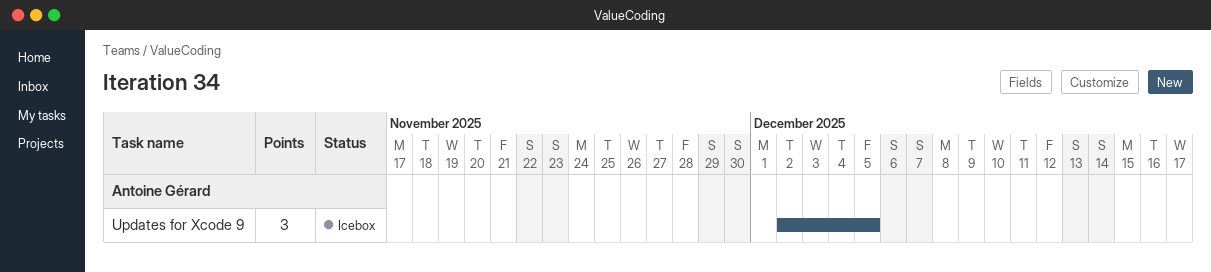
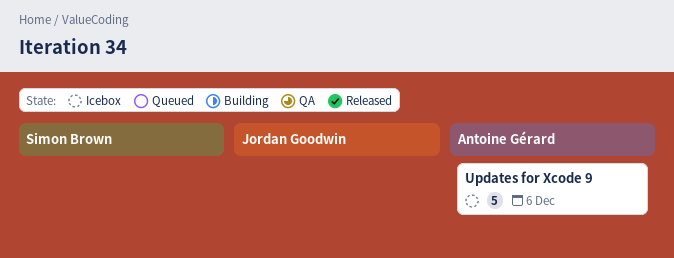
Updates for Xcode 9, estimate: 3 -> 5
Updates for Xcode 9, due: Dec 5 -> Dec 6

